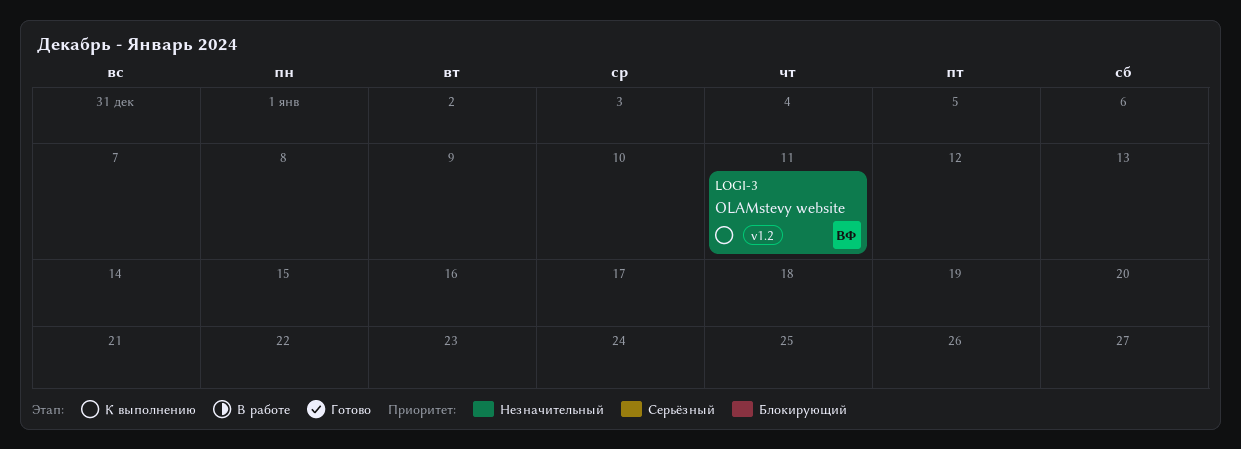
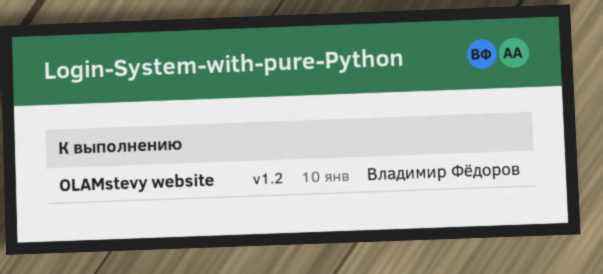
OLAMstevy website, due: Jan 11 -> Jan 10

